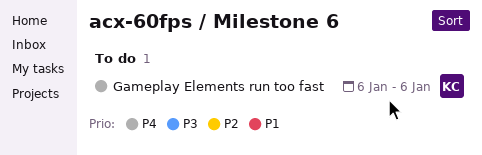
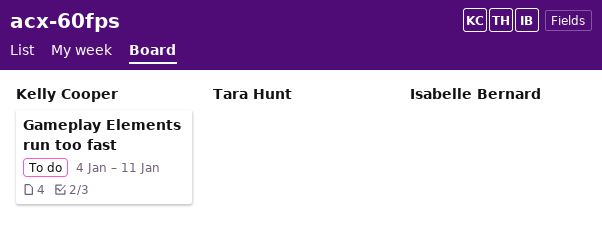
Gameplay Elements run too fast, start: Jan 6 -> Jan 4
Gameplay Elements run too fast, due: Jan 6 -> Jan 11

